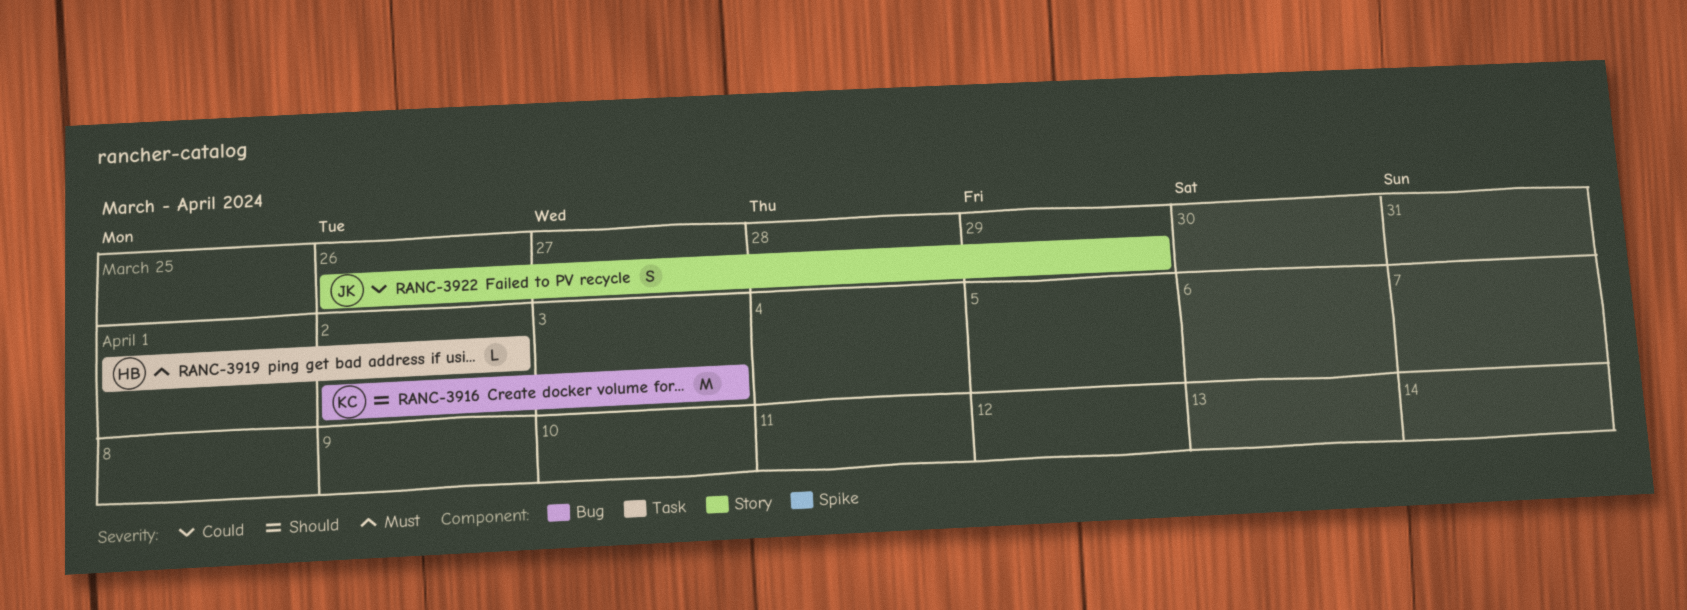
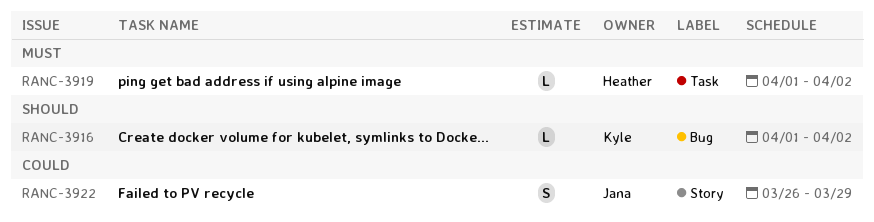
RANC-3916, estimate: M -> L
RANC-3916, start: Apr 2 -> Apr 1
RANC-3916, due: Apr 3 -> Apr 2

